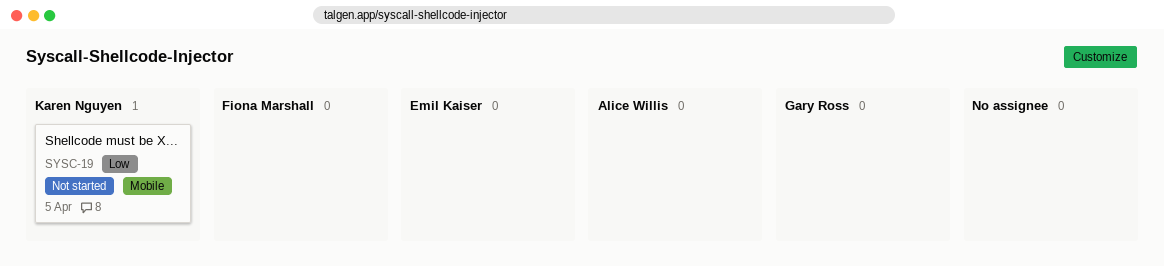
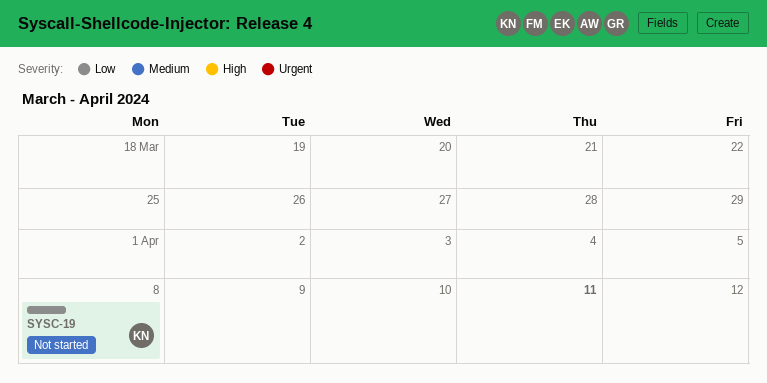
SYSC-19, due: Apr 5 -> Apr 8

